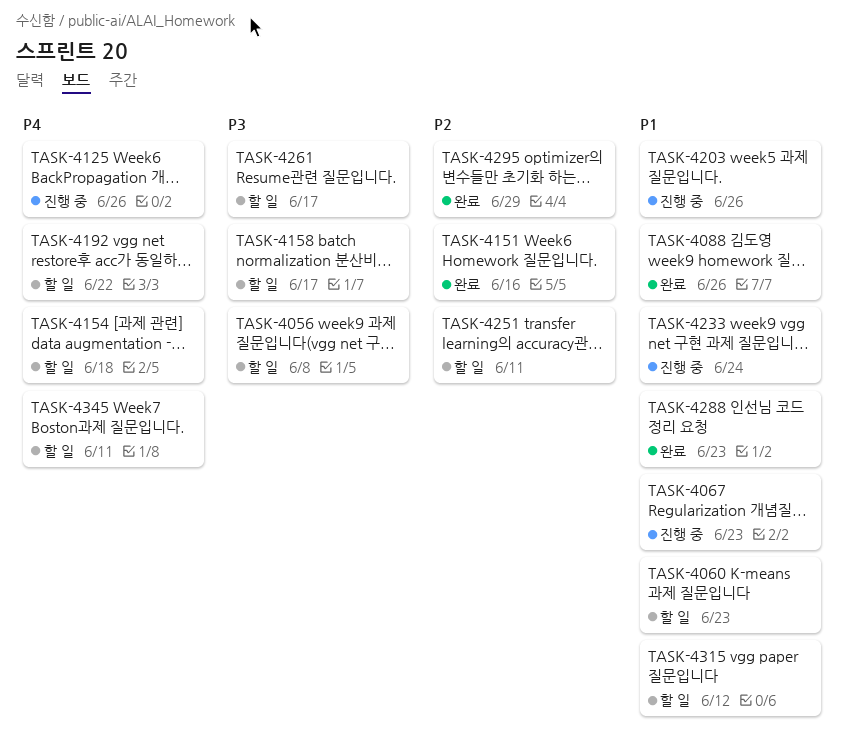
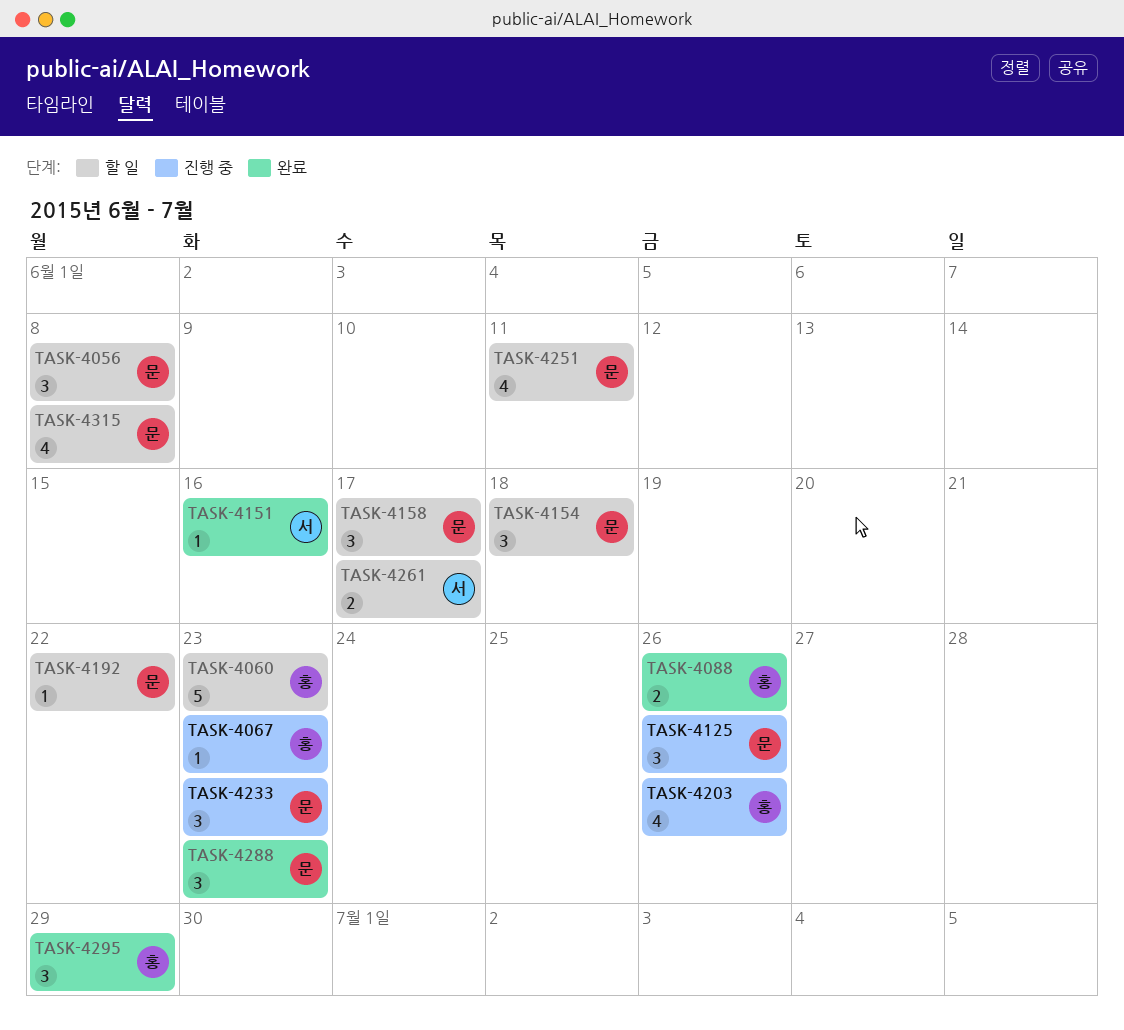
TASK-4233, due: Jun 24 -> Jun 23
TASK-4315, due: Jun 12 -> Jun 8
TASK-4345: present -> none

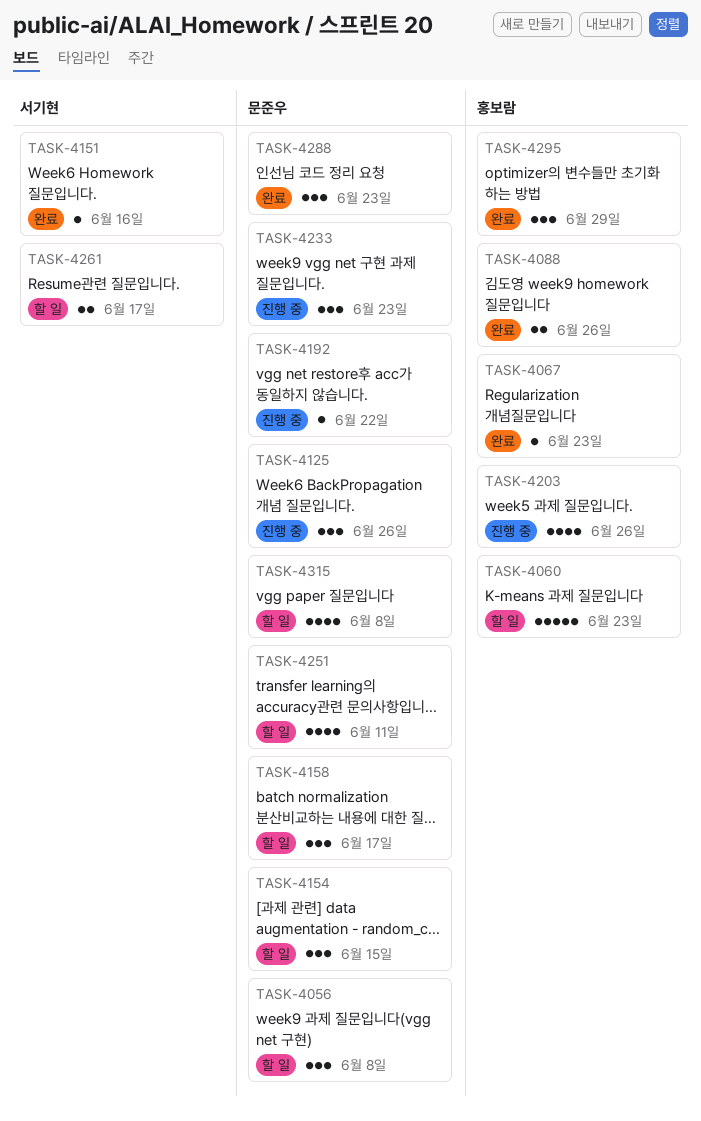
TASK-4067, status: 진행 중 -> 완료
TASK-4154, due: Jun 18 -> Jun 15
TASK-4192, status: 할 일 -> 진행 중

